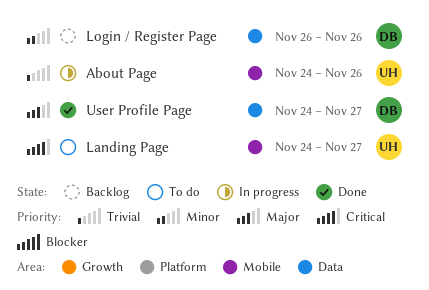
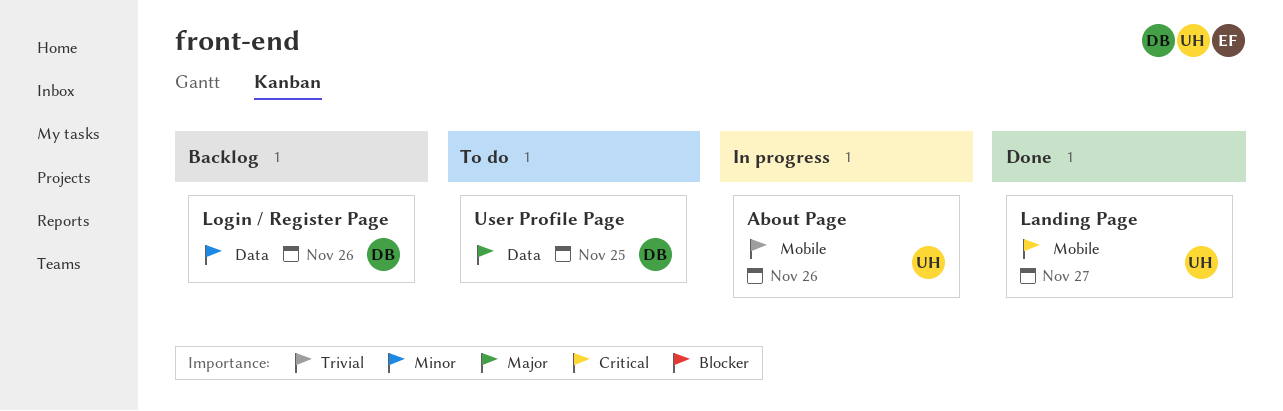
Landing Page, status: To do -> Done
User Profile Page, status: Done -> To do
User Profile Page, due: Nov 27 -> Nov 25

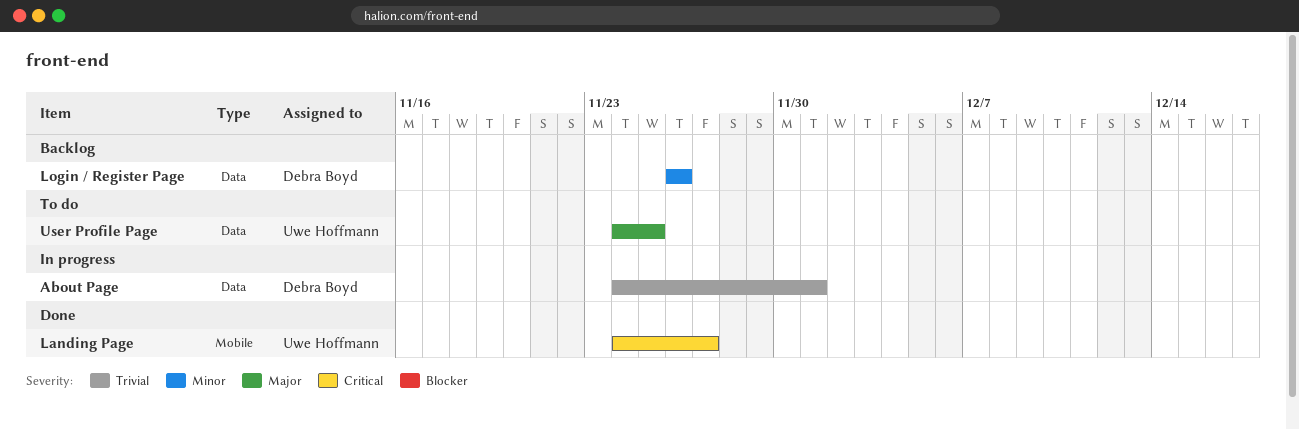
About Page, owner: Uwe Hoffmann -> Debra Boyd
About Page, label: Mobile -> Data
About Page, due: Nov 26 -> Dec 1
User Profile Page, owner: Debra Boyd -> Uwe Hoffmann

